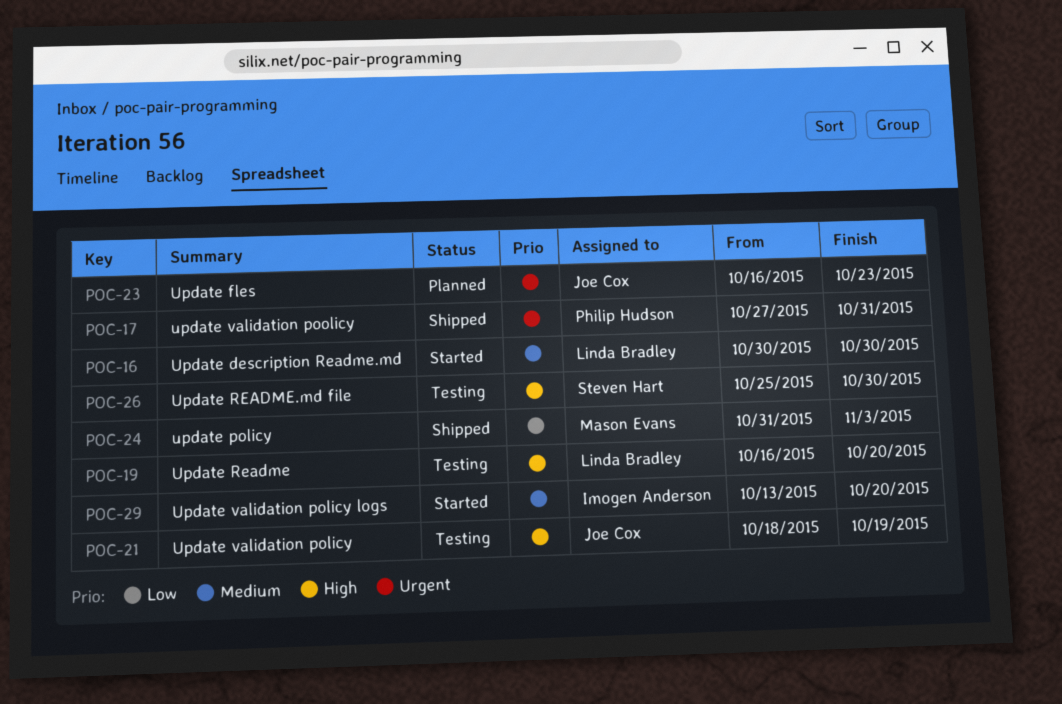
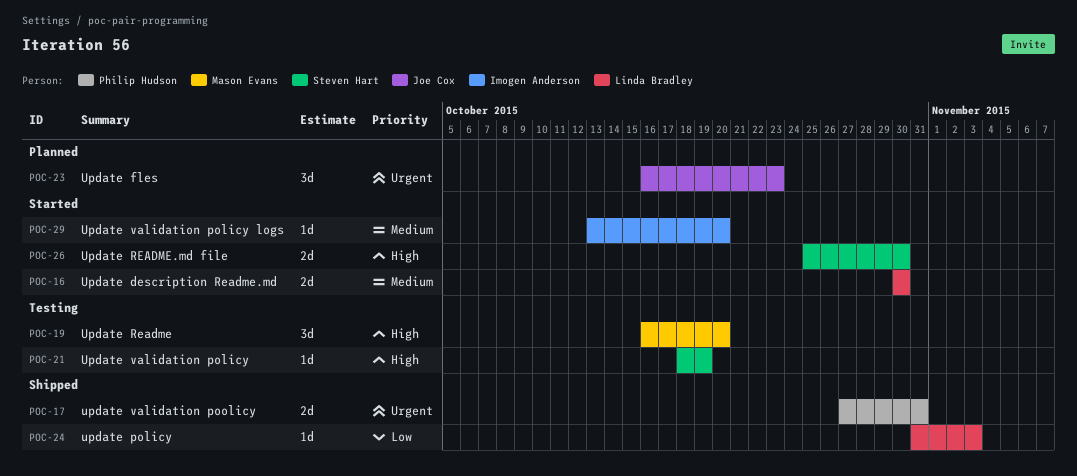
POC-19, owner: Linda Bradley -> Mason Evans
POC-21, owner: Joe Cox -> Steven Hart
POC-24, owner: Mason Evans -> Linda Bradley
POC-26, status: Testing -> Started

